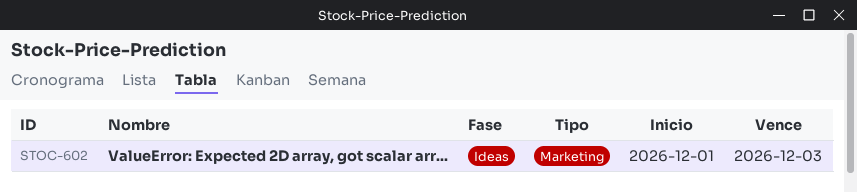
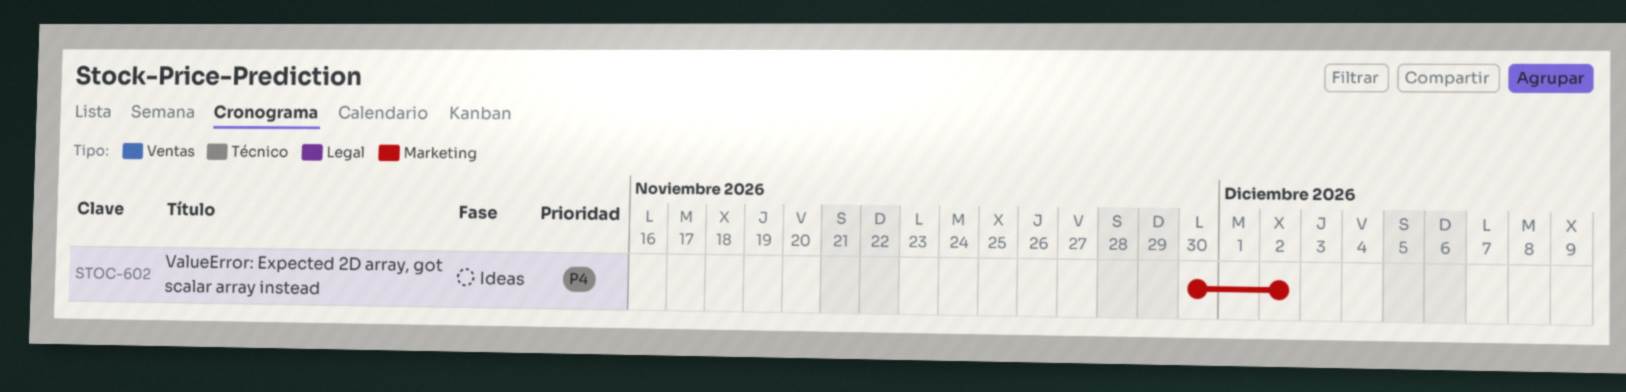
STOC-602, start: Dec 1 -> Nov 30
STOC-602, due: Dec 3 -> Dec 2

